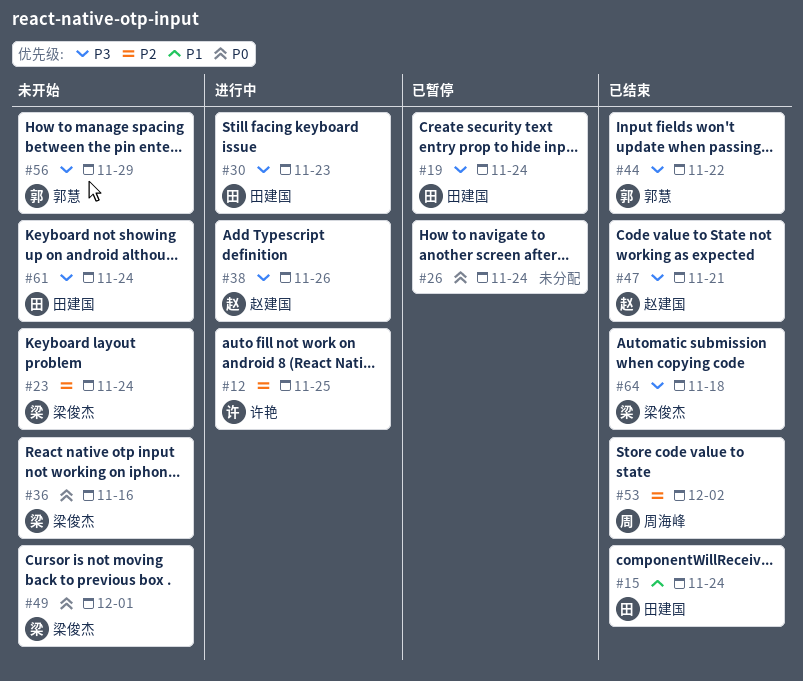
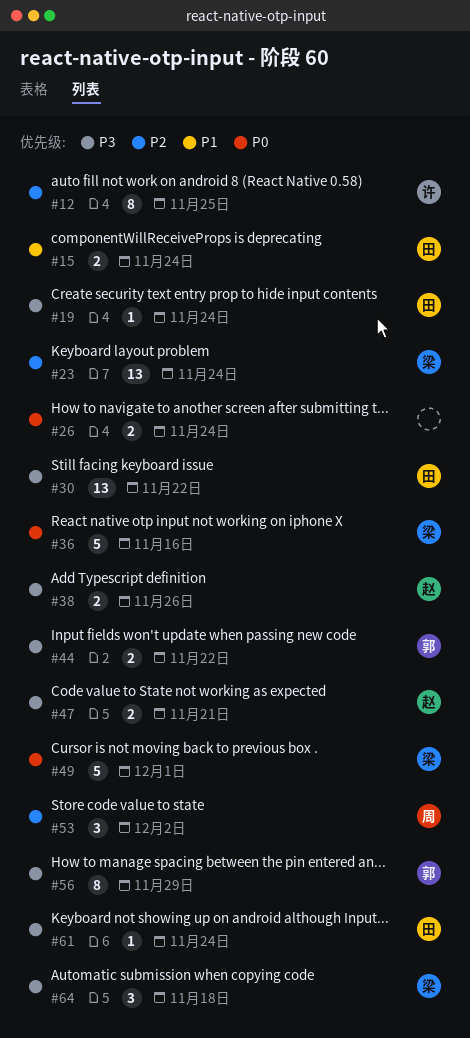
#30, due: Nov 23 -> Nov 22

